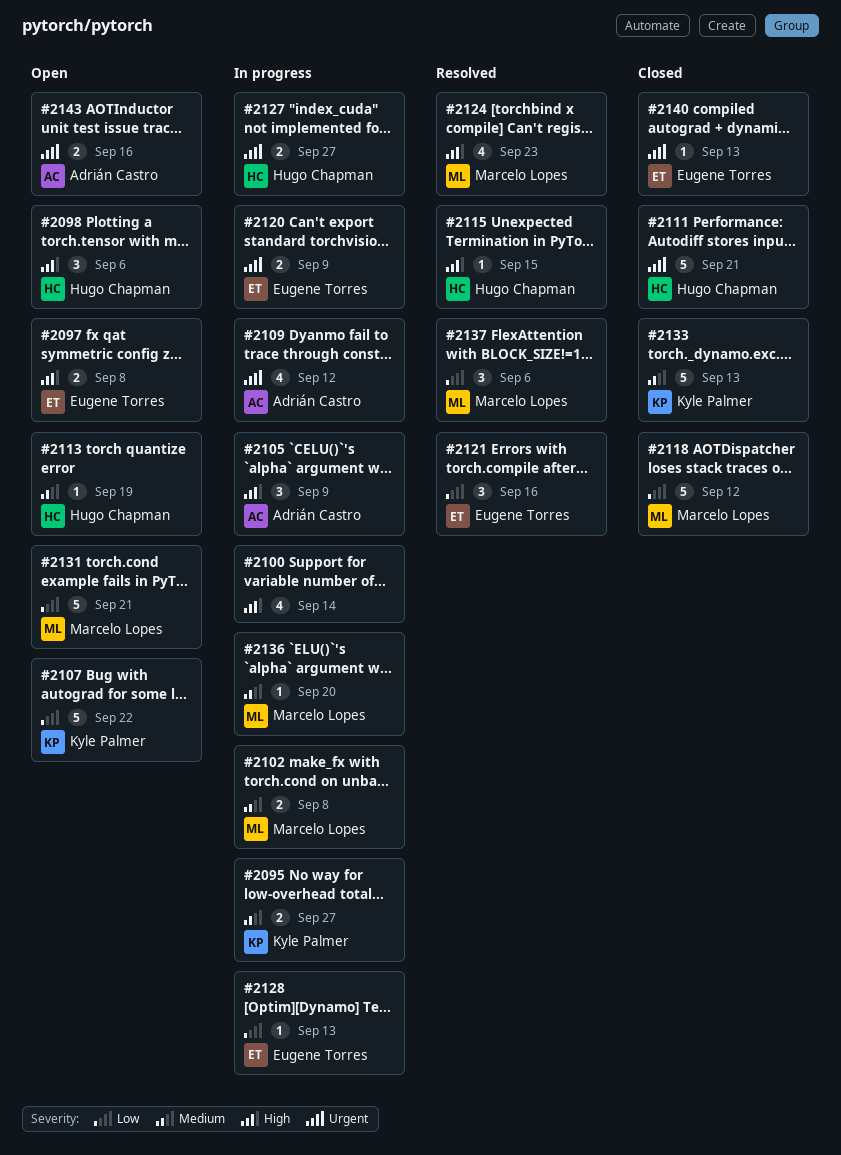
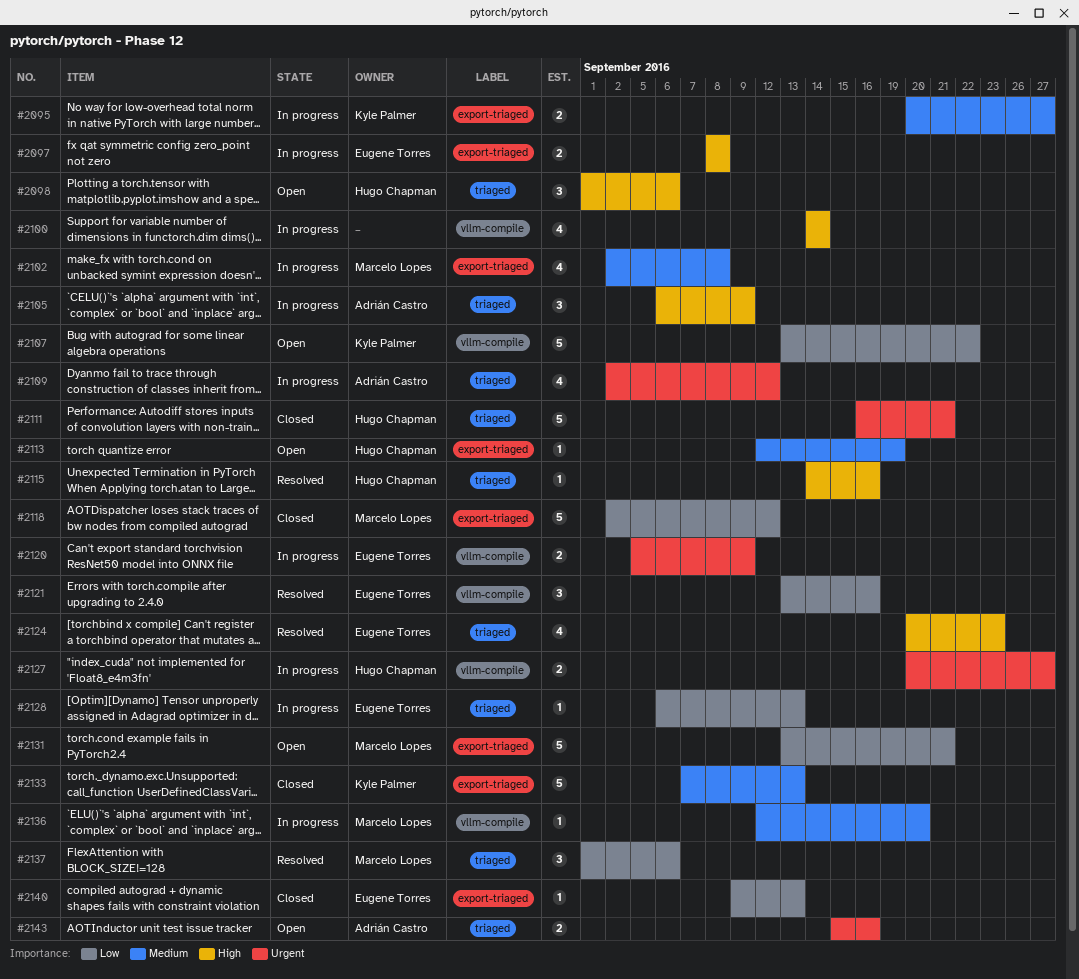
#2097, status: Open -> In progress
#2102, estimate: 2 -> 4
#2115, due: Sep 15 -> Sep 16
#2124, owner: Marcelo Lopes -> Eugene Torres
#2140, priority: Urgent -> Low

